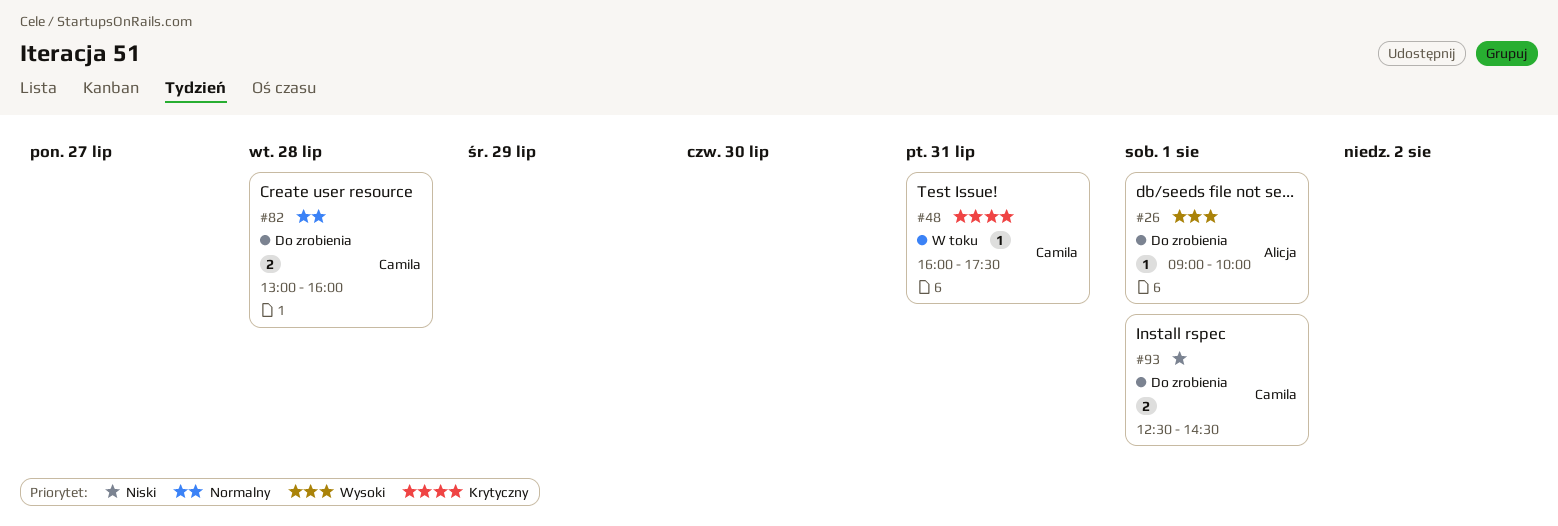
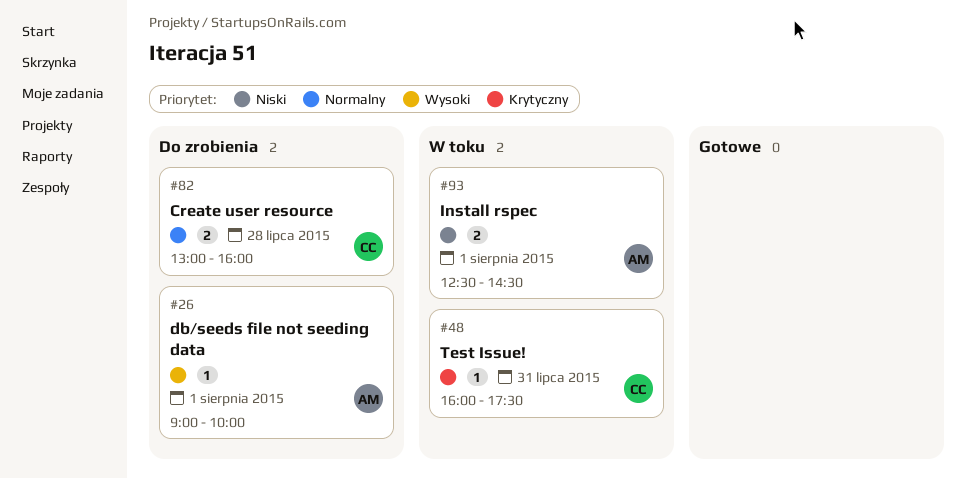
#93, status: Do zrobienia -> W toku
#93, owner: Camila -> Alicja

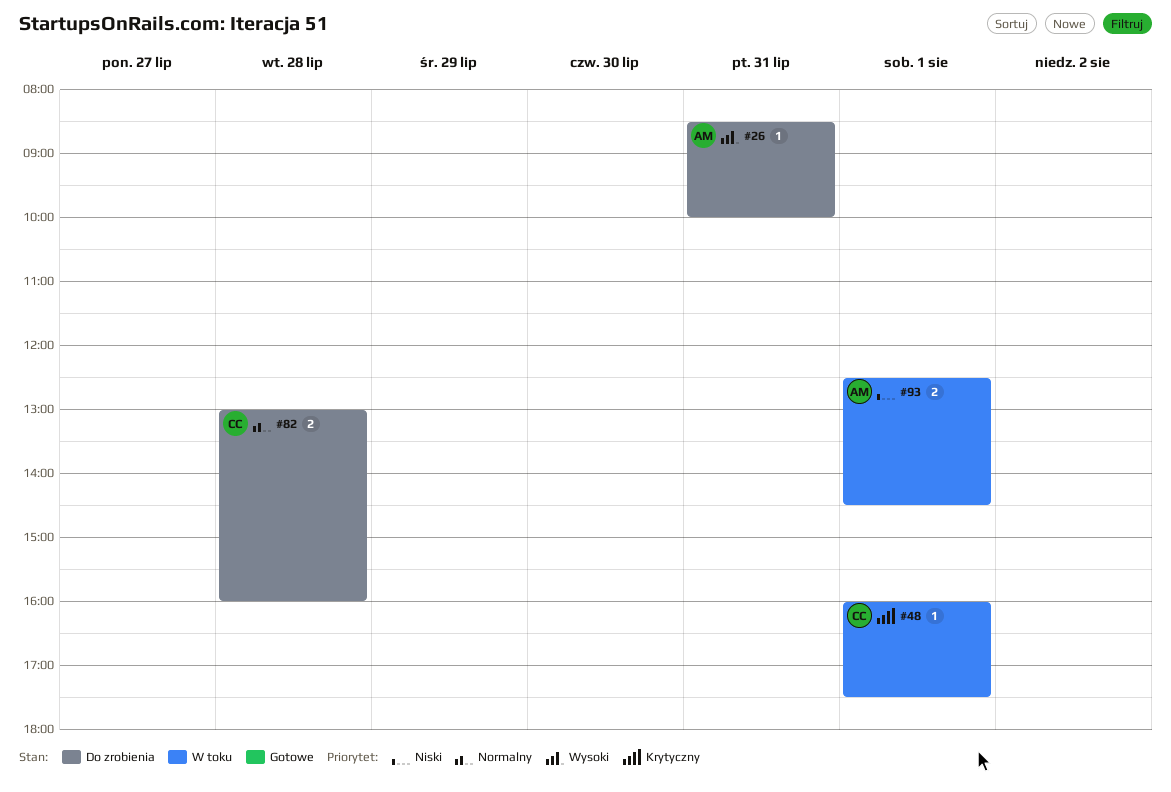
#26, day: Aug 1 -> Jul 31
#26, begins: 09:00 -> 08:30
#48, day: Jul 31 -> Aug 1

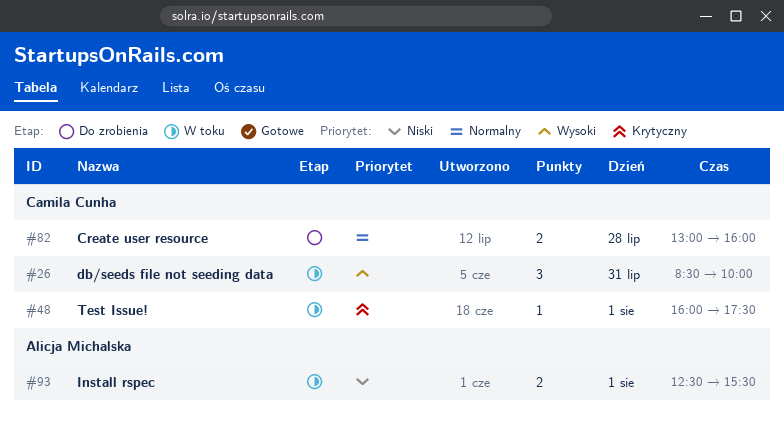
#26, status: Do zrobienia -> W toku
#26, owner: Alicja Michalska -> Camila Cunha
#26, estimate: 1 -> 3
#93, ends: 14:30 -> 15:30

